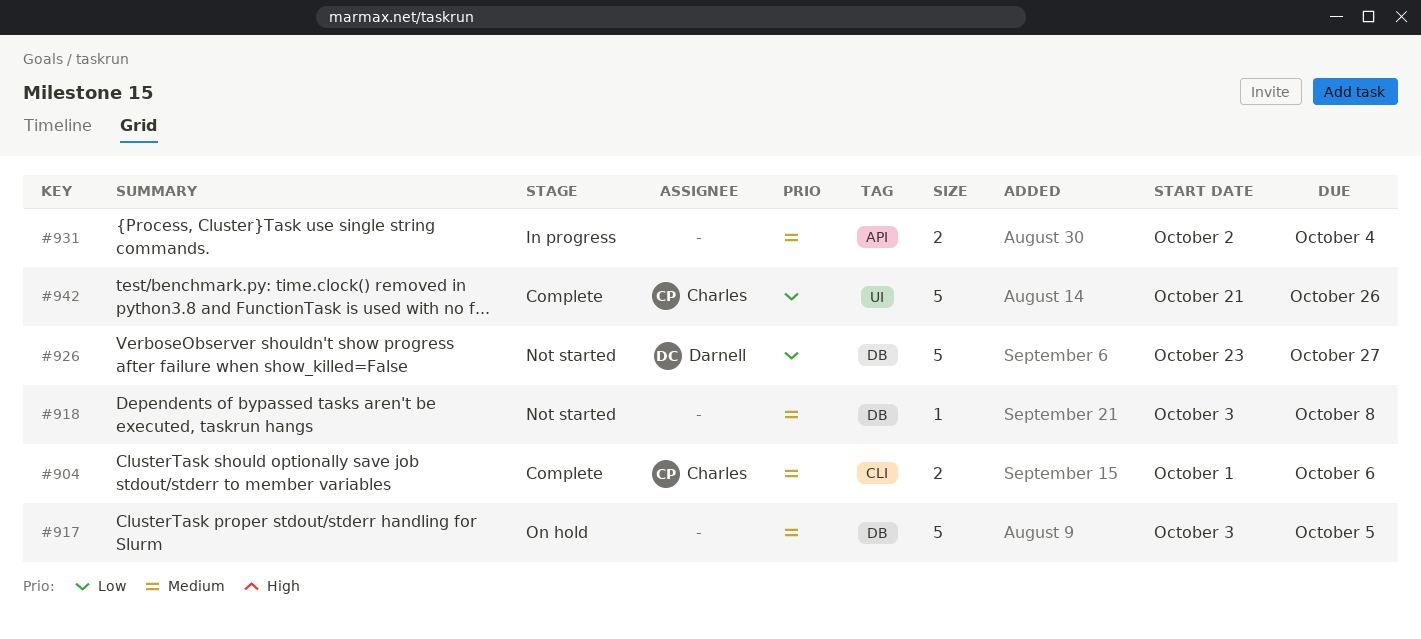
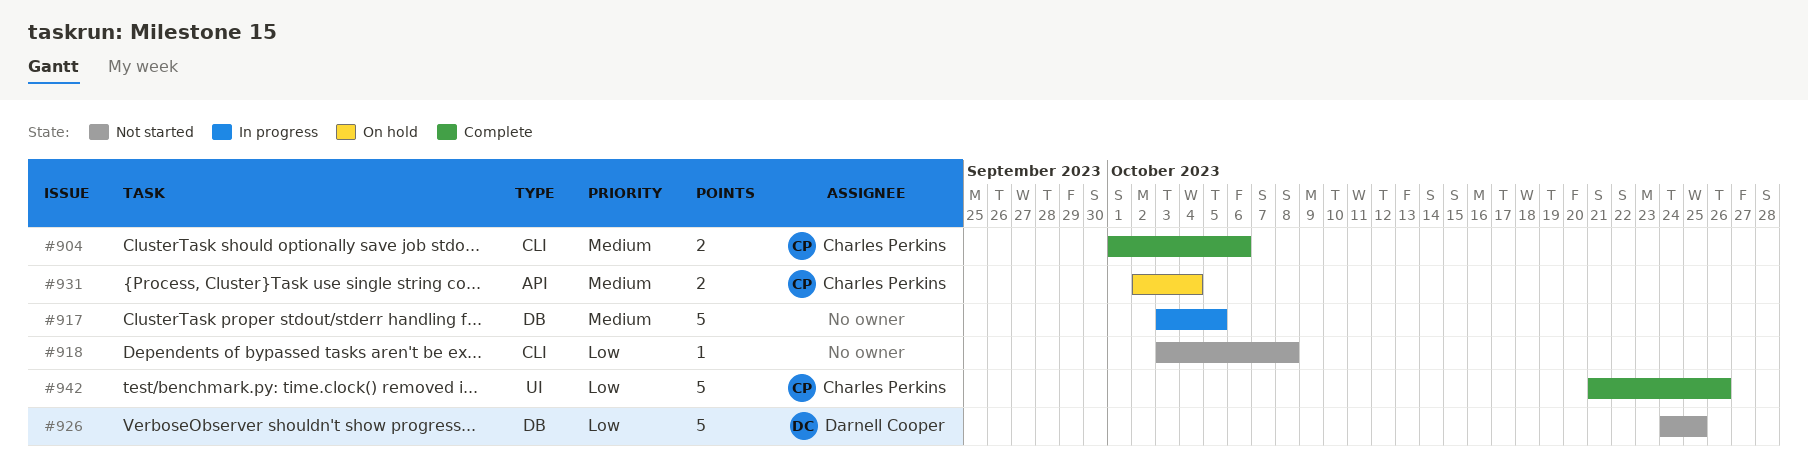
#917, status: On hold -> In progress
#918, priority: Medium -> Low
#918, label: DB -> CLI
#926, start: Oct 23 -> Oct 24
#926, due: Oct 27 -> Oct 25
#931, status: In progress -> On hold
#931, owner: none -> Charles Perkins

